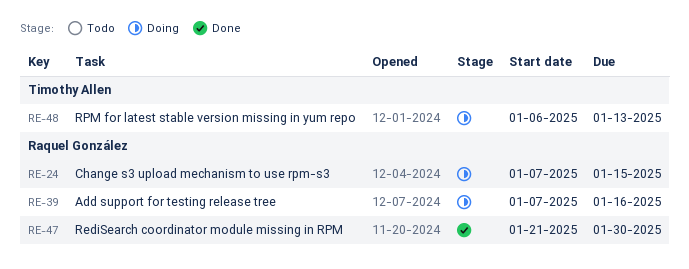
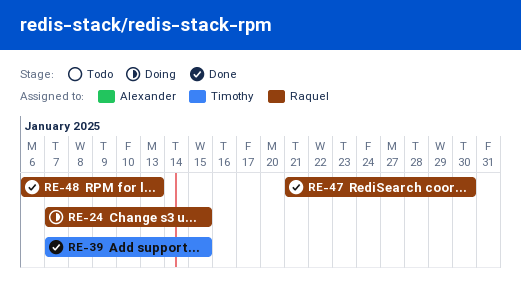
RE-39, status: Doing -> Done
RE-39, owner: Raquel González -> Timothy Allen
RE-39, due: Jan 16 -> Jan 15
RE-48, status: Doing -> Done
RE-48, owner: Timothy Allen -> Raquel González

